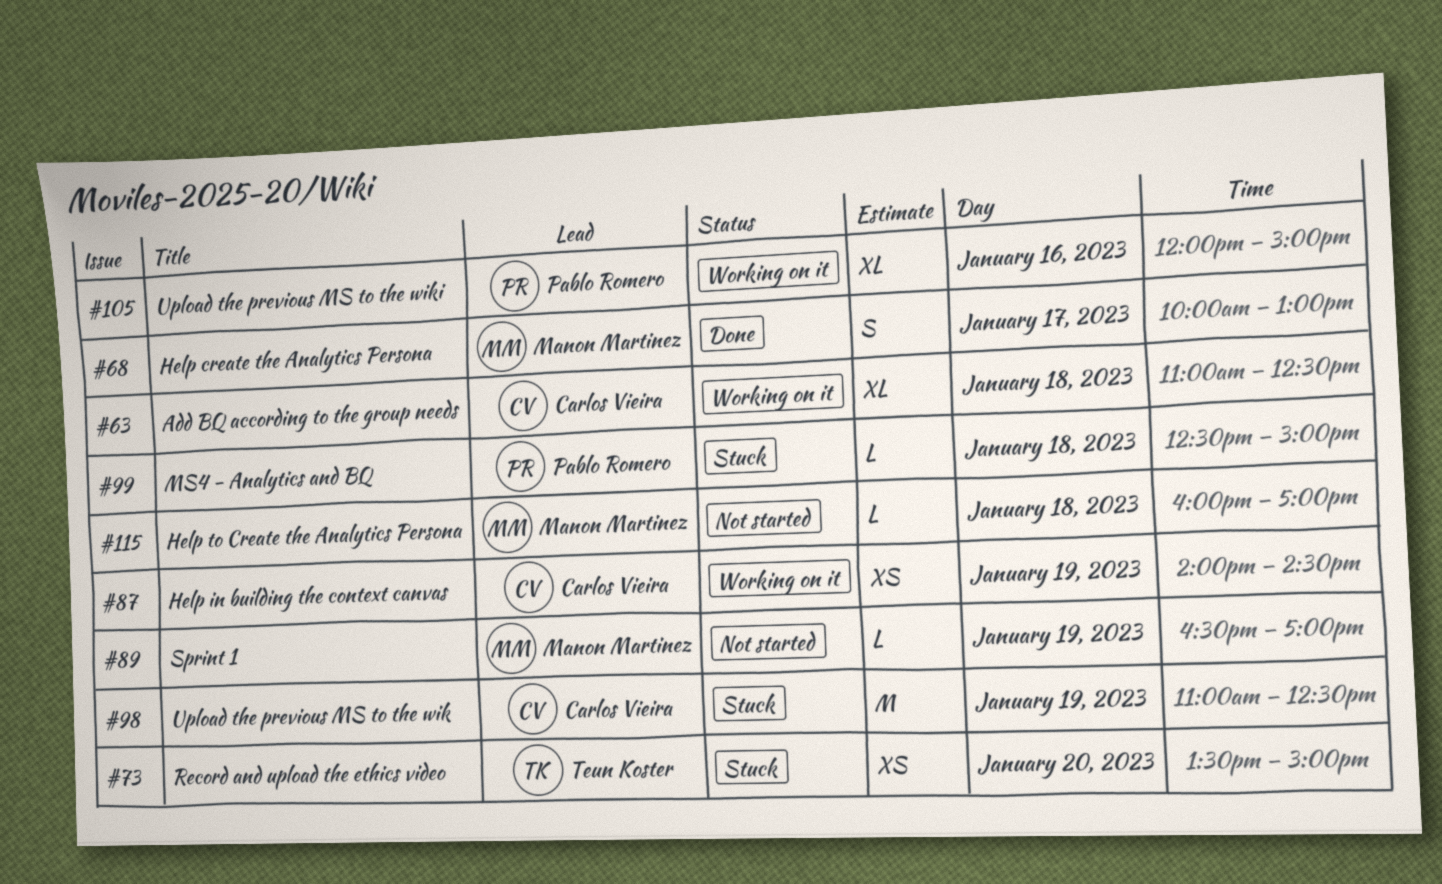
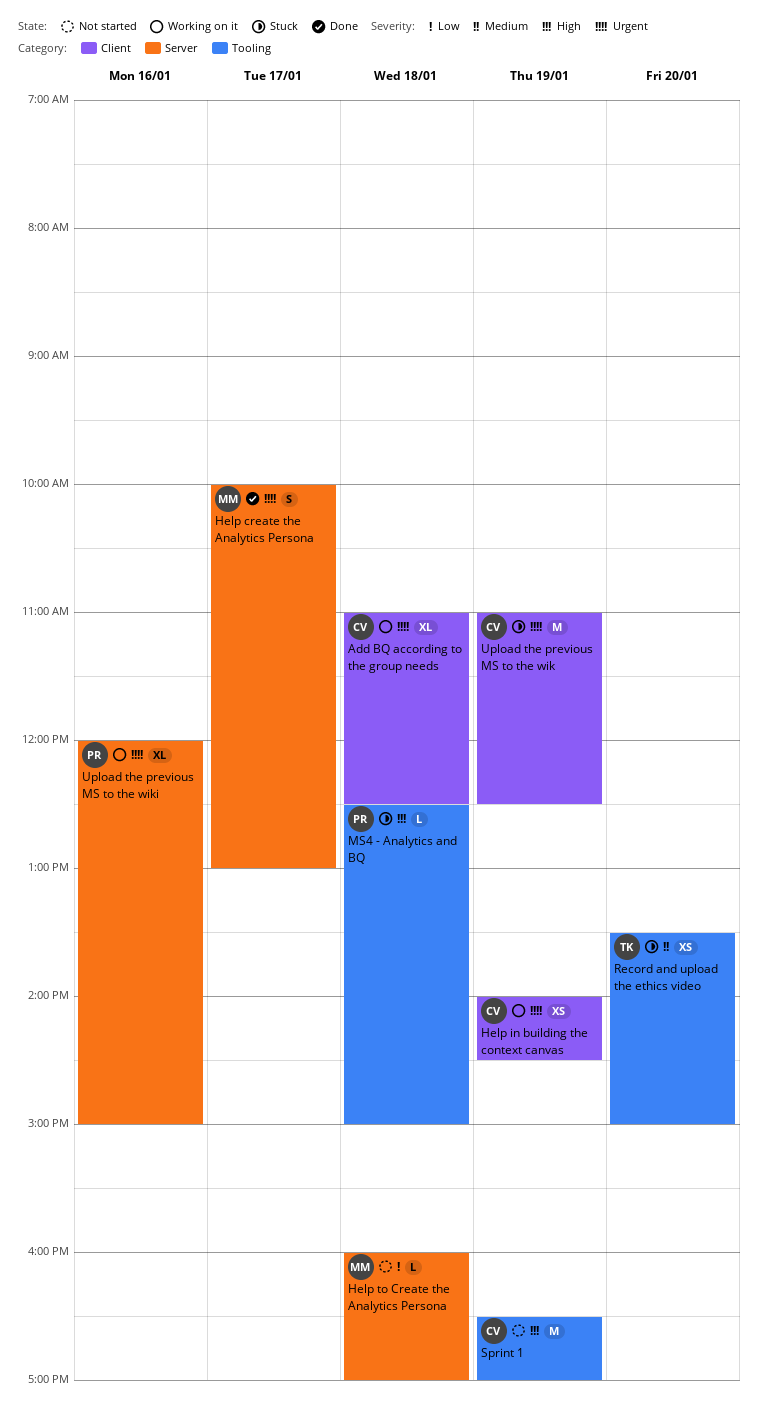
Sprint 1, owner: Manon Martinez -> Carlos Vieira
Sprint 1, estimate: L -> M

